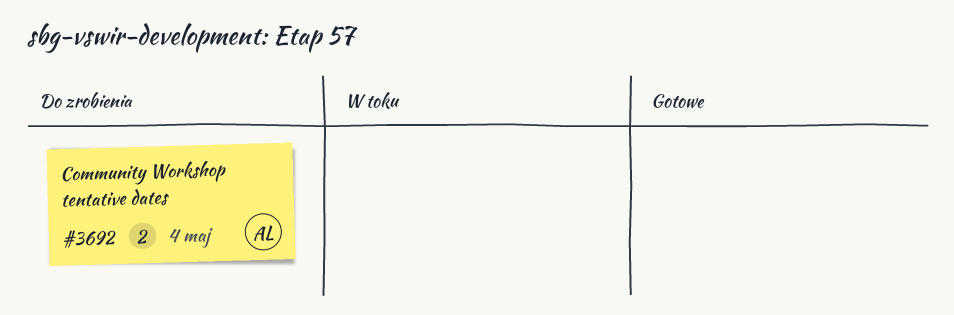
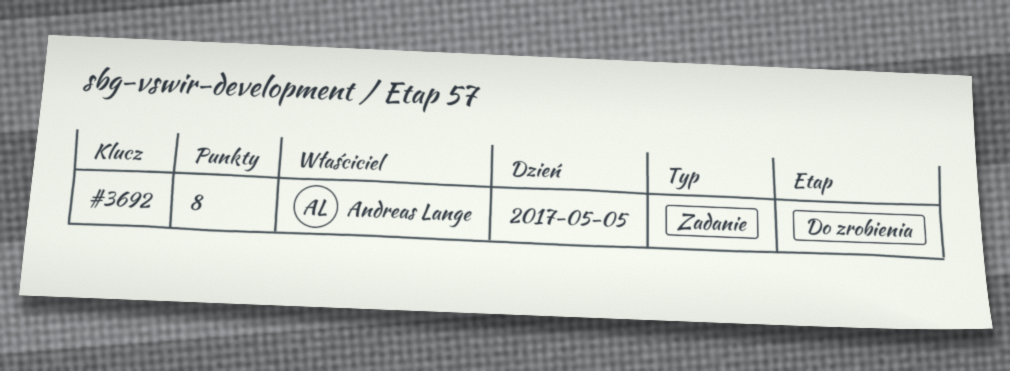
#3692, estimate: 2 -> 8
#3692, day: May 4 -> May 5

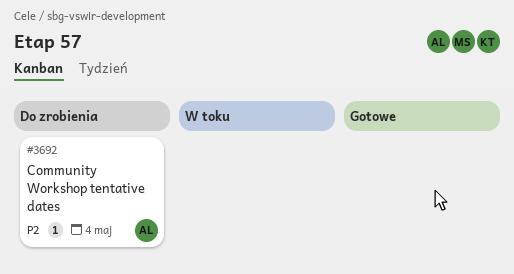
#3692, estimate: 8 -> 1
#3692, day: May 5 -> May 4

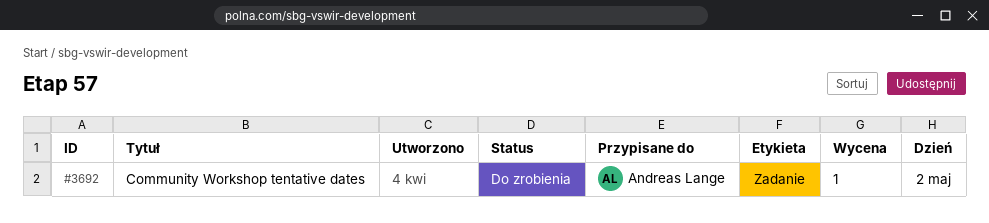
#3692, day: May 4 -> May 2

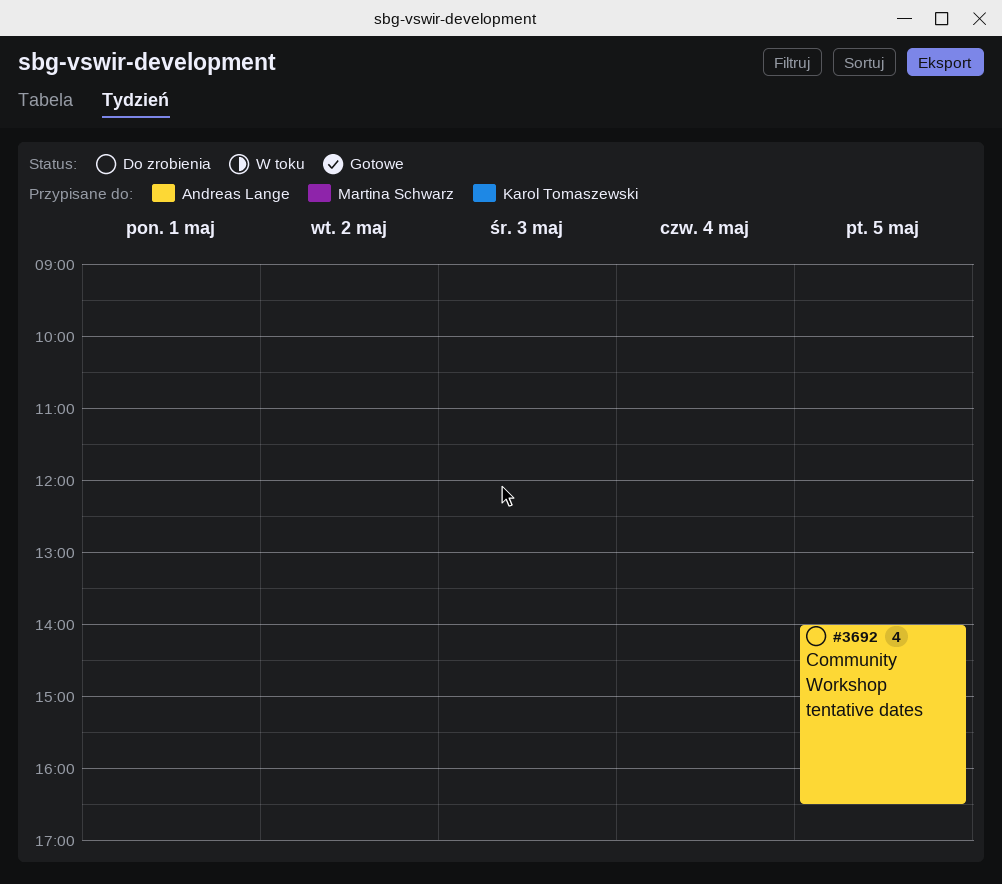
#3692, estimate: 1 -> 4
#3692, day: May 2 -> May 5

